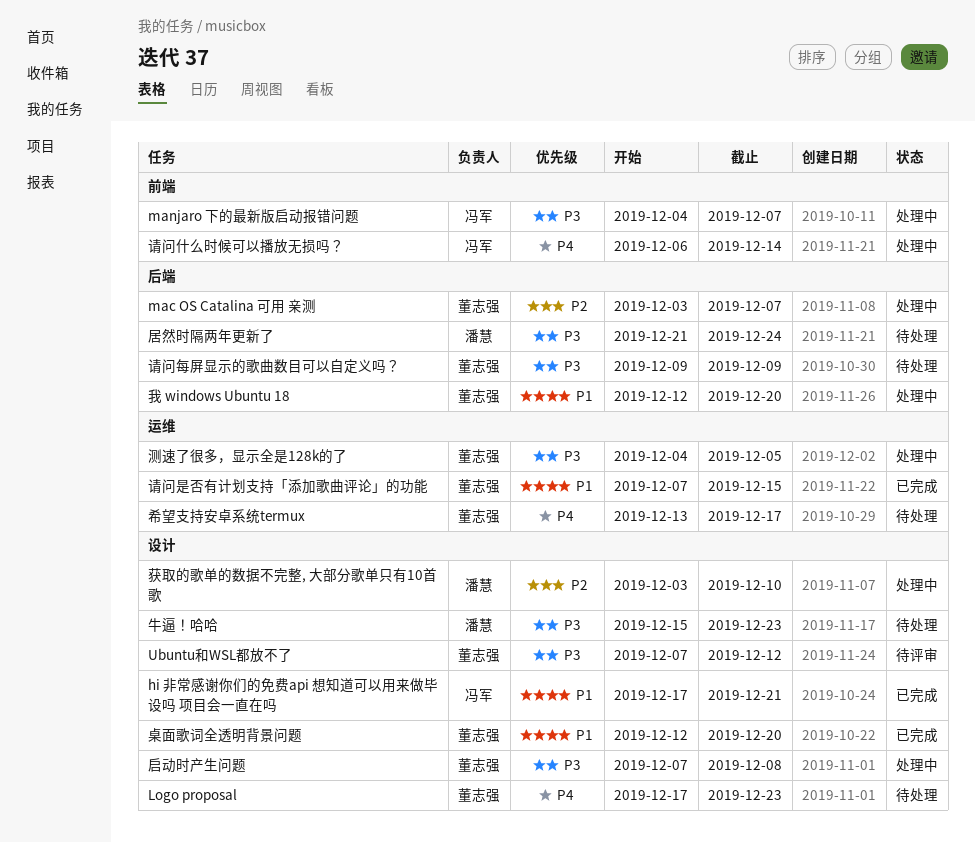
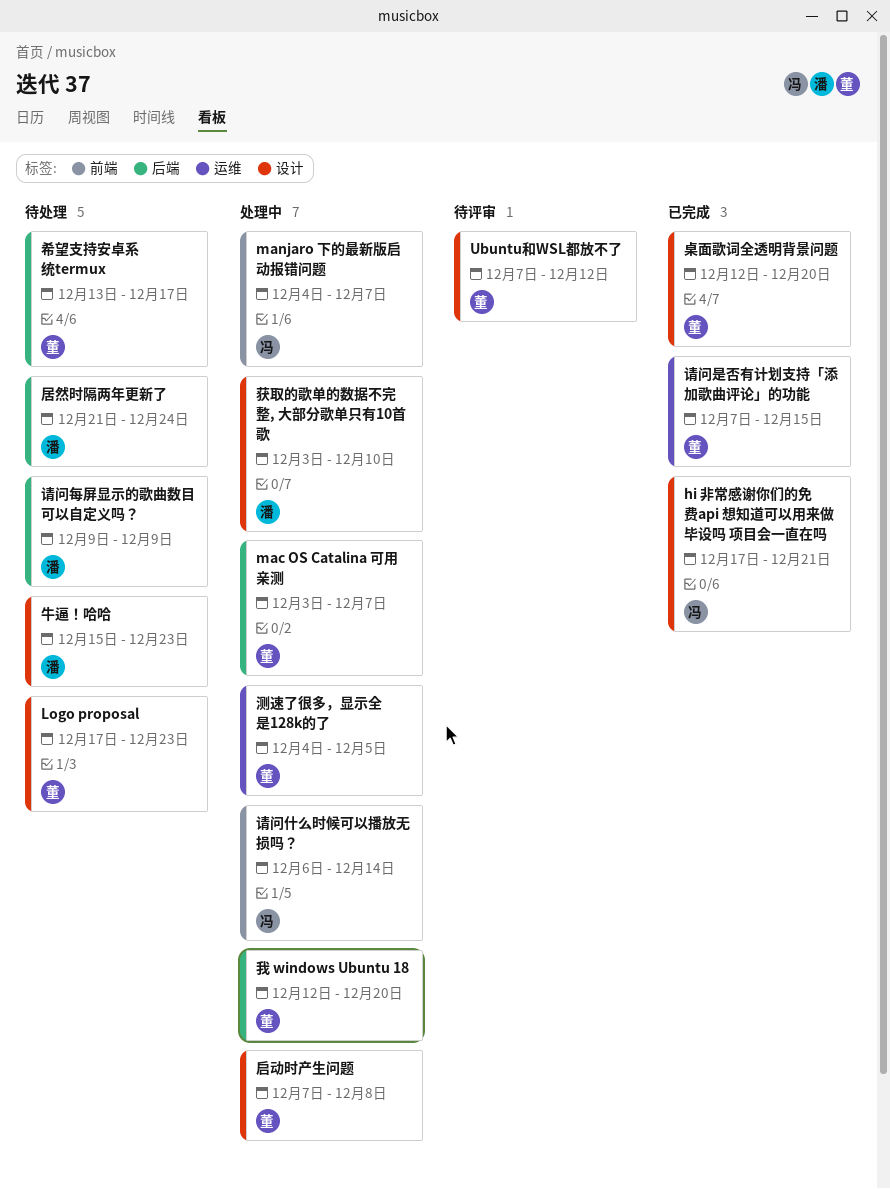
希望支持安卓系统termux, label: 运维 -> 后端
请问每屏显示的歌曲数目可以自定义吗？, owner: 董志强 -> 潘慧

